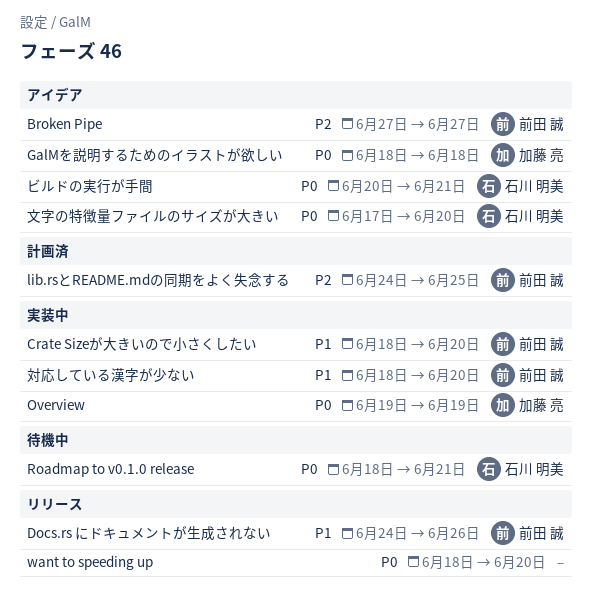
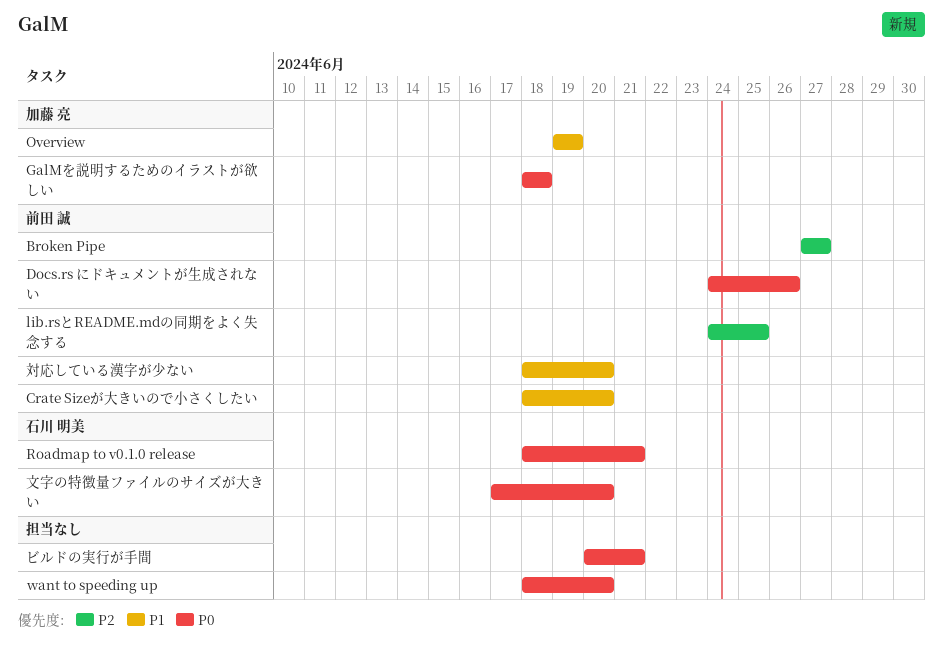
Docs.rs にドキュメントが生成されない, priority: P1 -> P0
Overview, priority: P0 -> P1
ビルドの実行が手間, owner: 石川 明美 -> none

